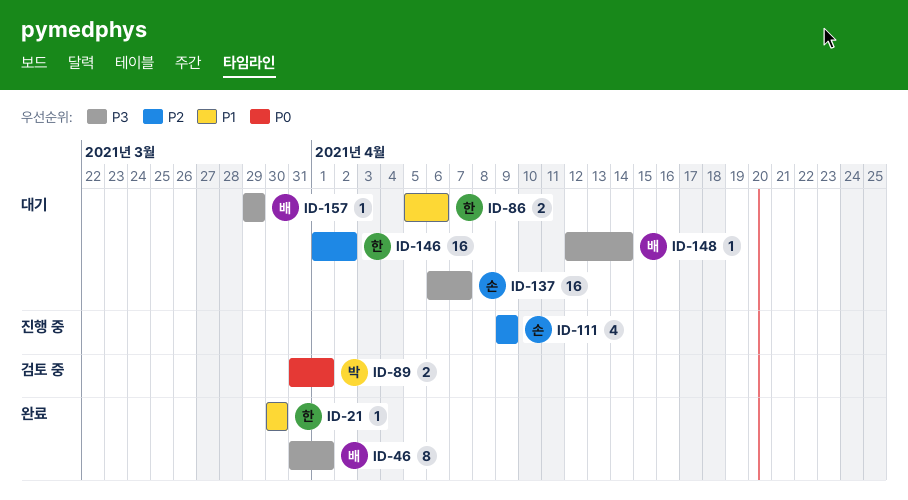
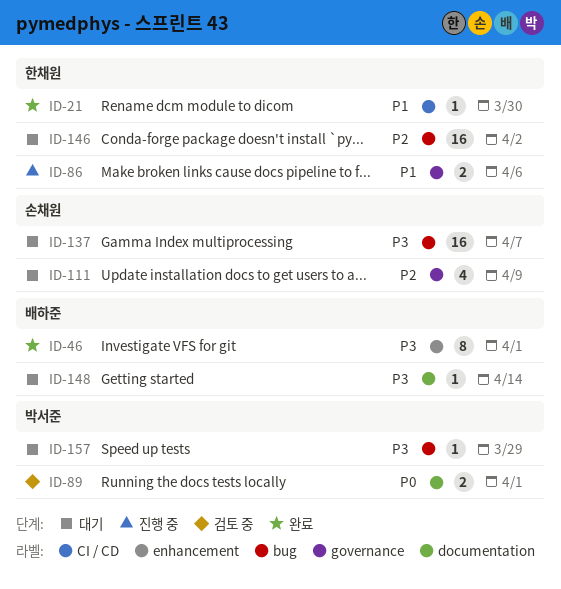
ID-86, status: 대기 -> 진행 중
ID-111, status: 진행 중 -> 대기
ID-157, owner: 배하준 -> 박서준

